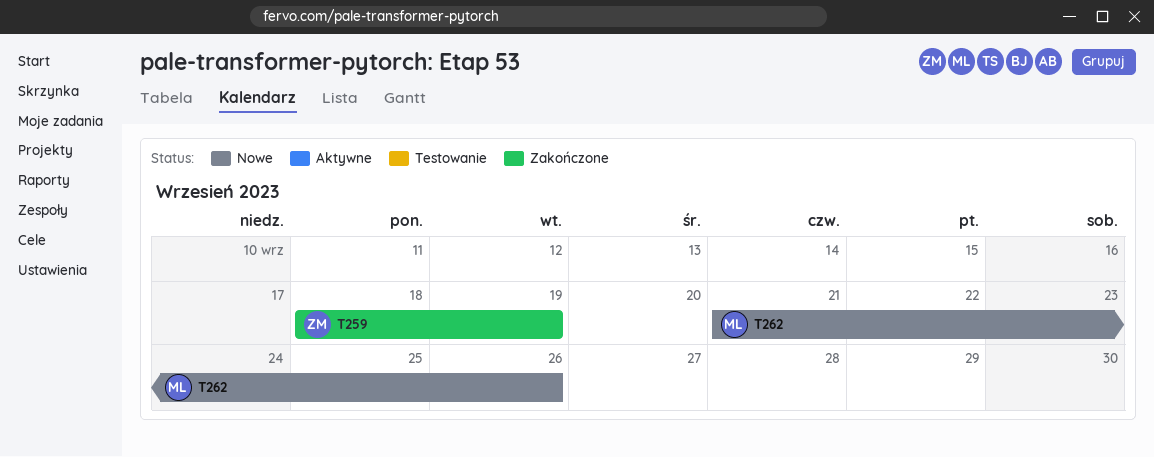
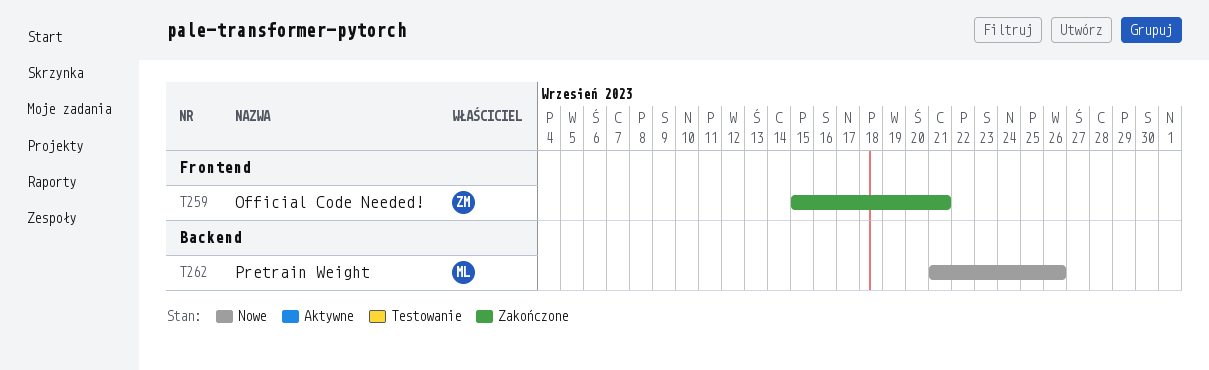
T259, start: Sep 18 -> Sep 15
T259, due: Sep 19 -> Sep 21

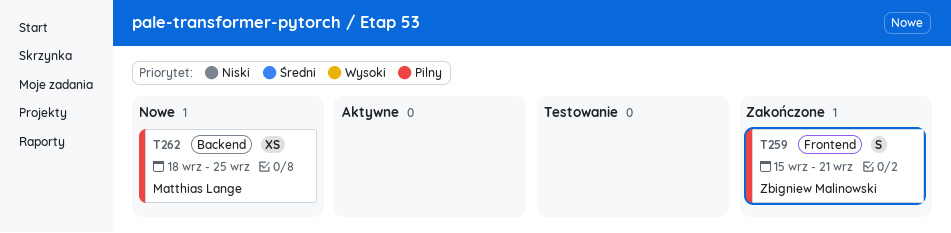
T262, start: Sep 21 -> Sep 18
T262, due: Sep 26 -> Sep 25

